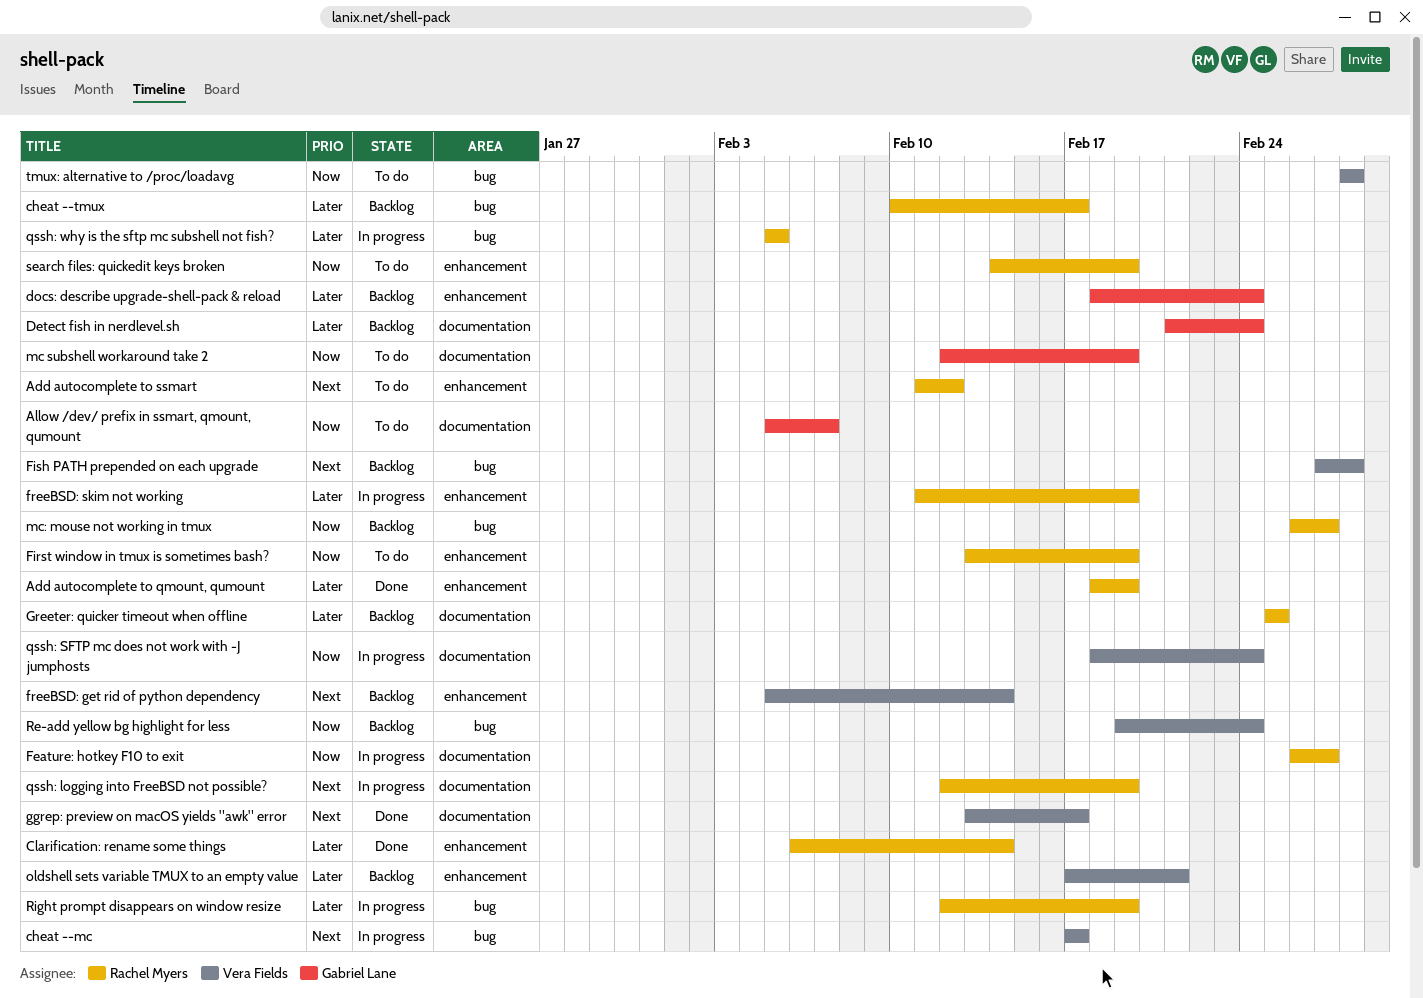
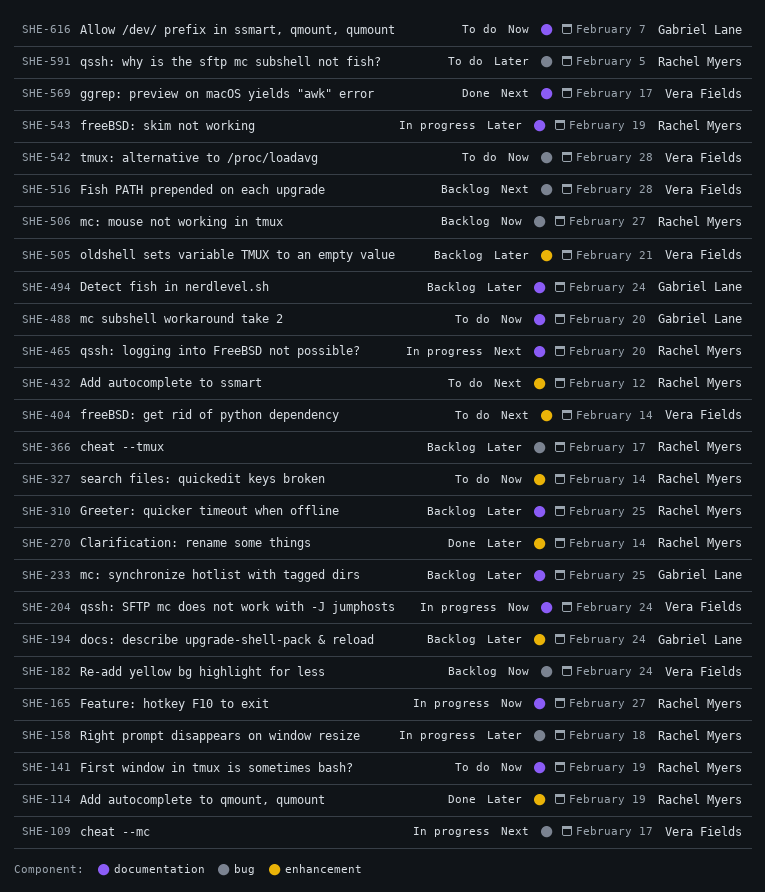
First window in tmux is sometimes bash?, label: enhancement -> documentation
freeBSD: get rid of python dependency, status: Backlog -> To do
freeBSD: skim not working, label: enhancement -> documentation
mc subshell workaround take 2, due: Feb 19 -> Feb 20
mc: synchronize hotlist with tagged dirs: none -> present
qssh: logging into FreeBSD not possible?, due: Feb 19 -> Feb 20
qssh: why is the sftp mc subshell not fish?, status: In progress -> To do
Right prompt disappears on window resize, due: Feb 19 -> Feb 18
search files: quickedit keys broken, due: Feb 19 -> Feb 14

